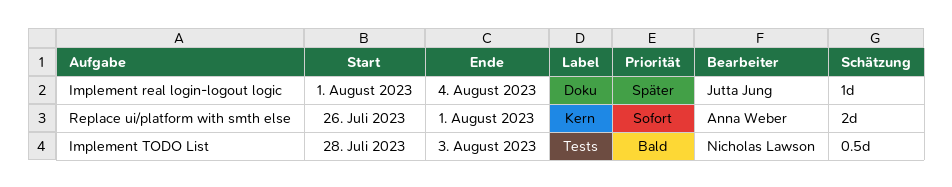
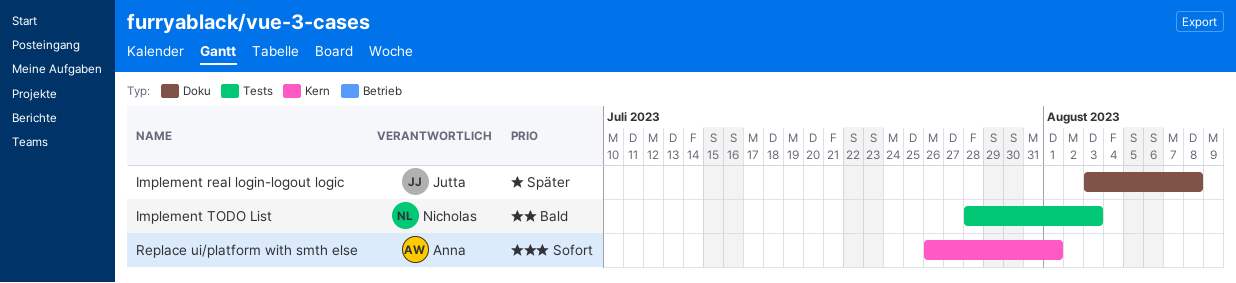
Implement real login-logout logic, start: Aug 1 -> Aug 3
Implement real login-logout logic, due: Aug 4 -> Aug 8

